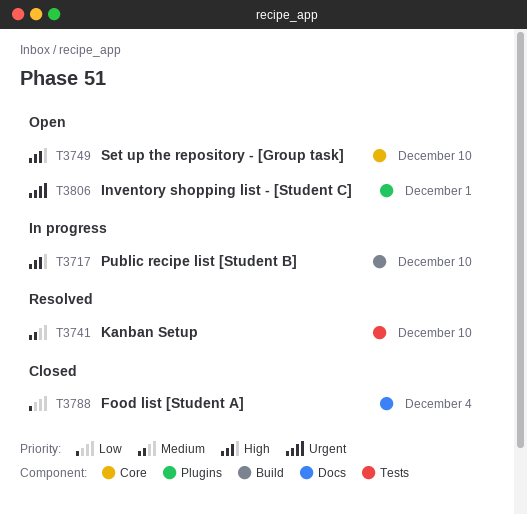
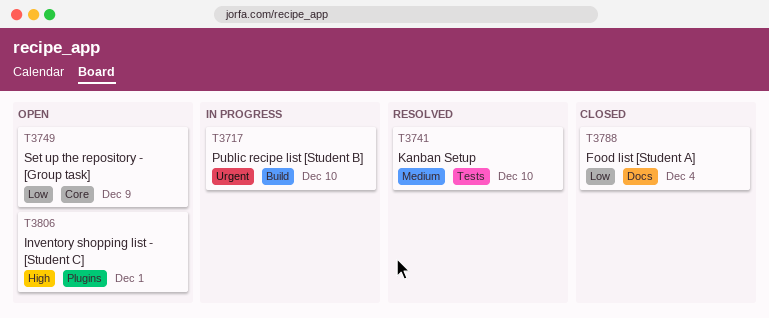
T3717, priority: High -> Urgent
T3749, priority: High -> Low
T3749, due: Dec 10 -> Dec 9
T3806, priority: Urgent -> High

